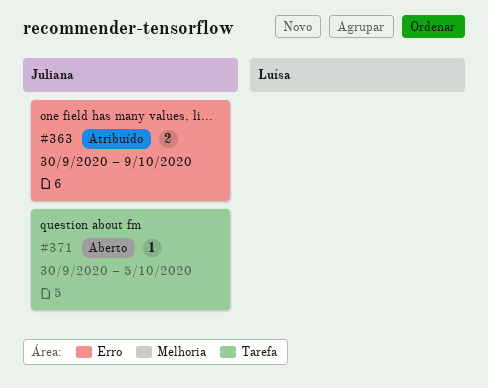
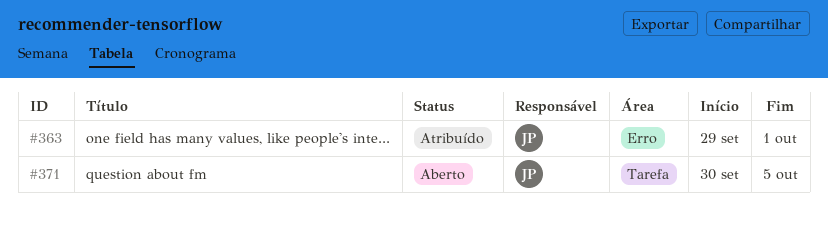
#363, start: Sep 30 -> Sep 29
#363, due: Oct 9 -> Oct 1

